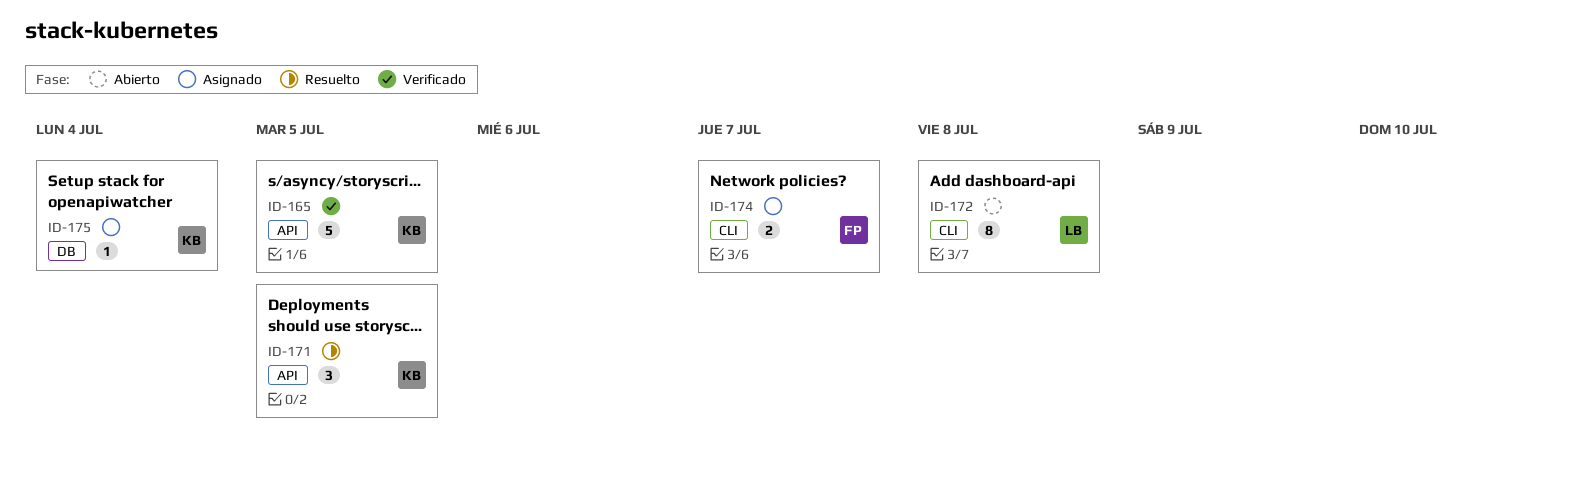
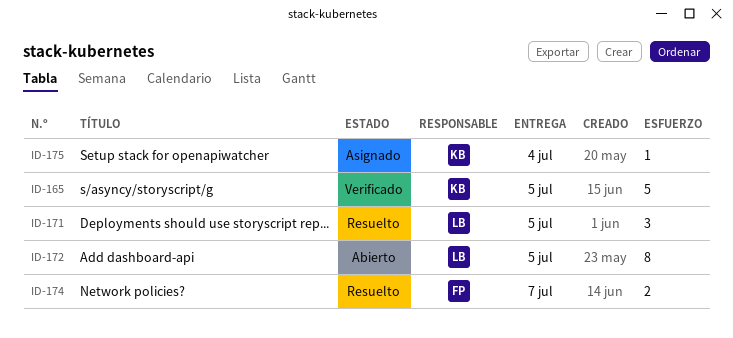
ID-171, owner: KB -> LB
ID-172, due: Jul 8 -> Jul 5
ID-174, status: Asignado -> Resuelto

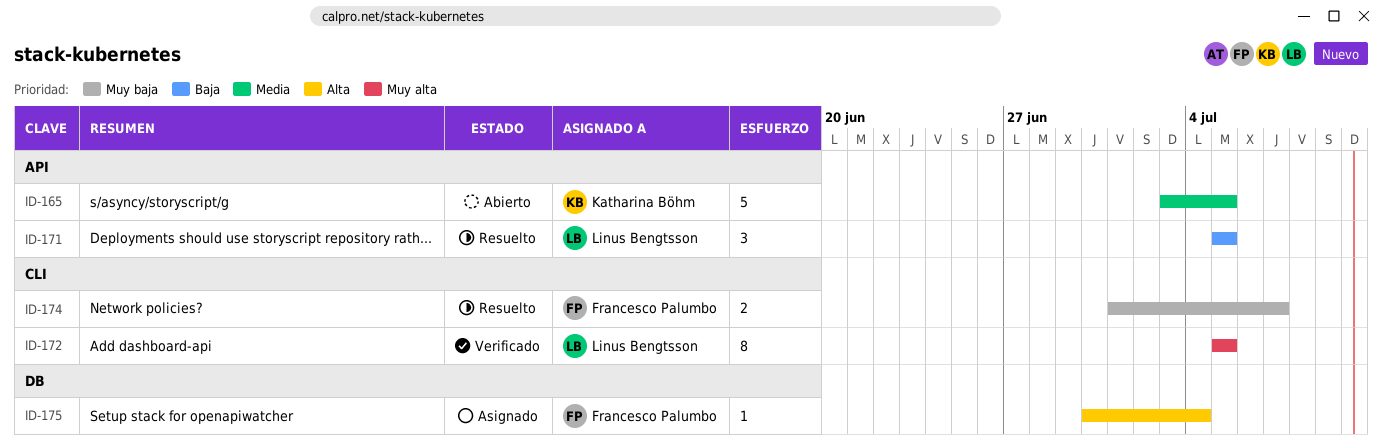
ID-165, status: Verificado -> Abierto
ID-172, status: Abierto -> Verificado
ID-175, owner: Katharina Böhm -> Francesco Palumbo

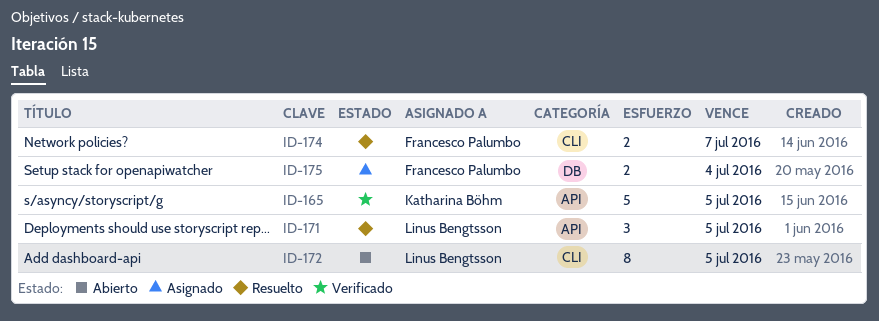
ID-165, status: Abierto -> Verificado
ID-172, status: Verificado -> Abierto
ID-175, estimate: 1 -> 2

